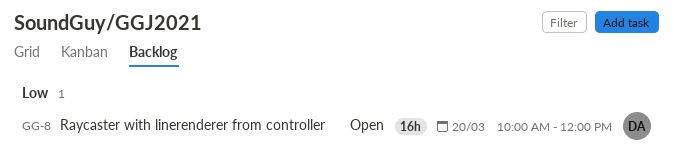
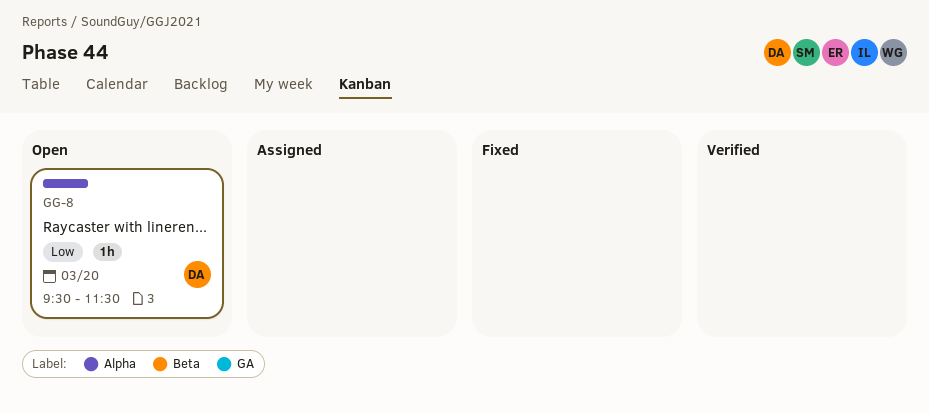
GG-8, estimate: 16h -> 1h
GG-8, begins: 10:00 -> 09:30
GG-8, ends: 12:00 -> 11:30

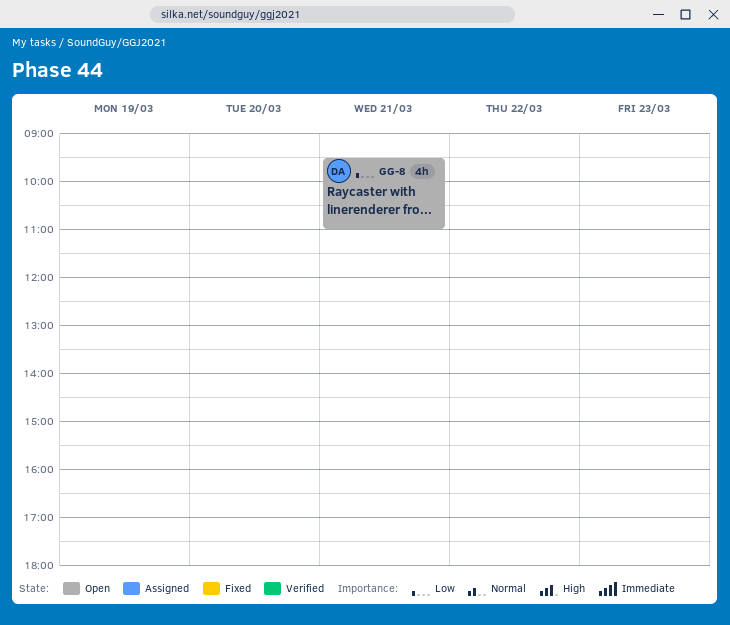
GG-8, estimate: 1h -> 4h
GG-8, day: Mar 20 -> Mar 21
GG-8, ends: 11:30 -> 11:00

